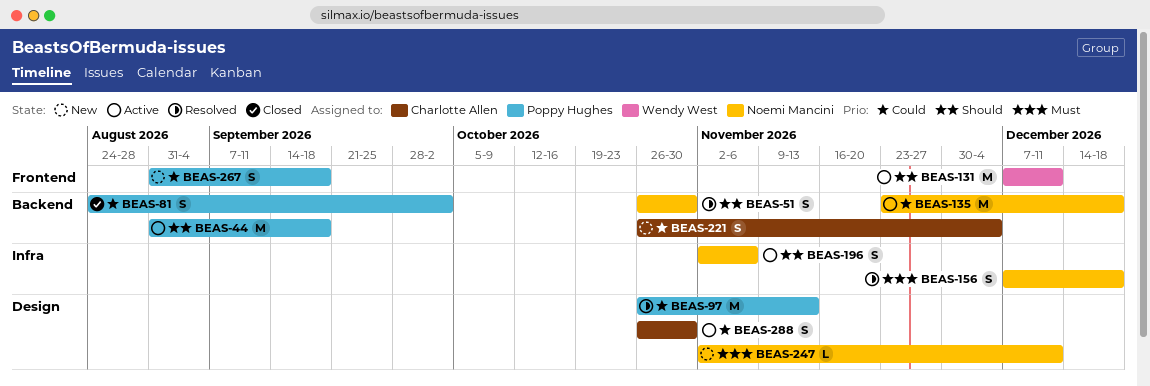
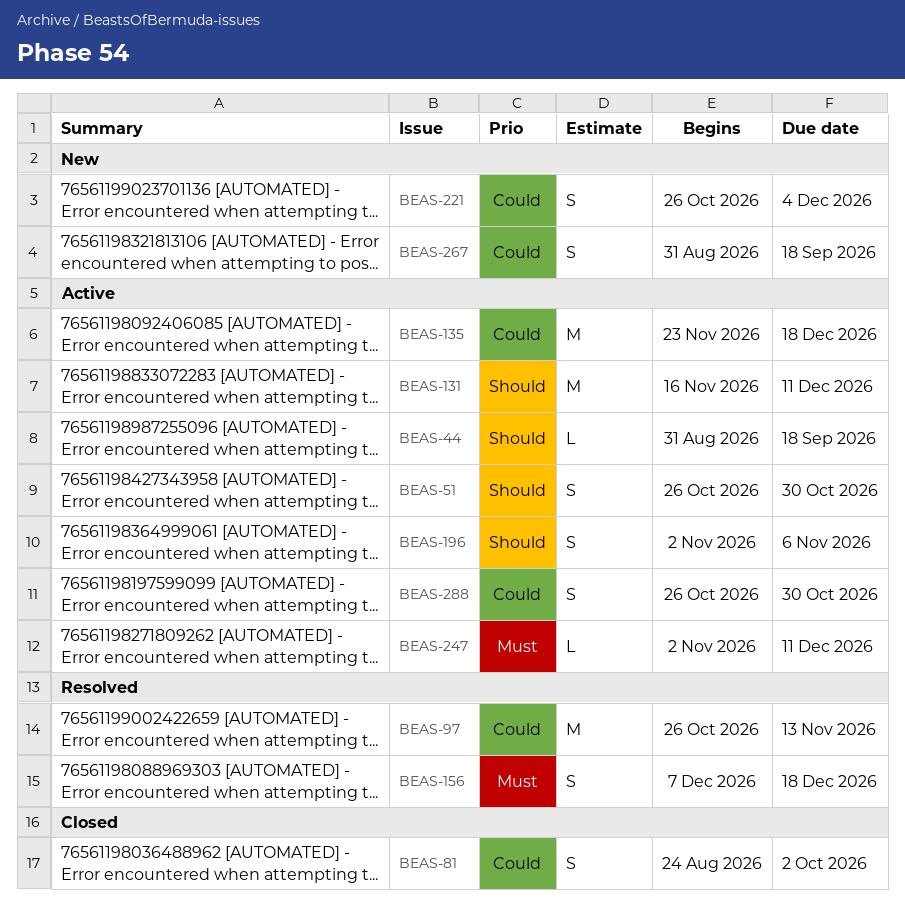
BEAS-44, estimate: M -> L
BEAS-51, status: Resolved -> Active
BEAS-131, start: Dec 7 -> Nov 16
BEAS-247, status: New -> Active

